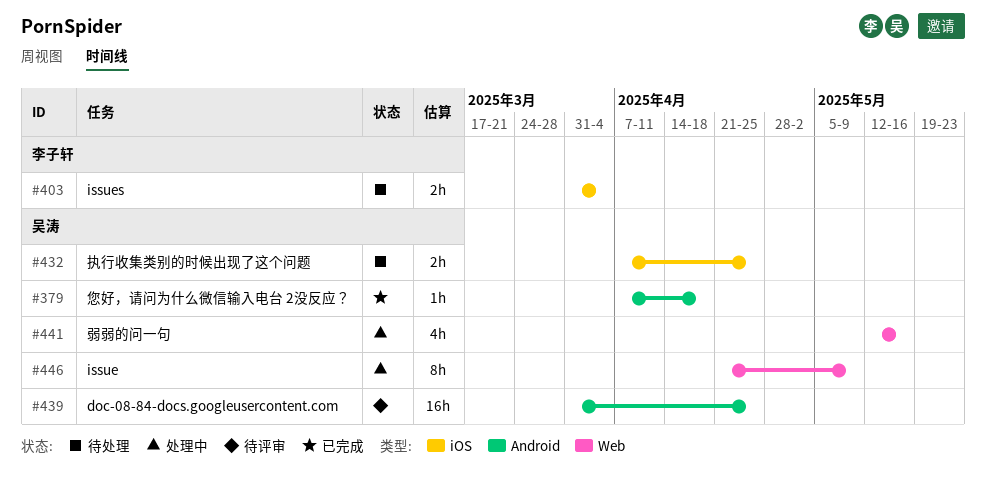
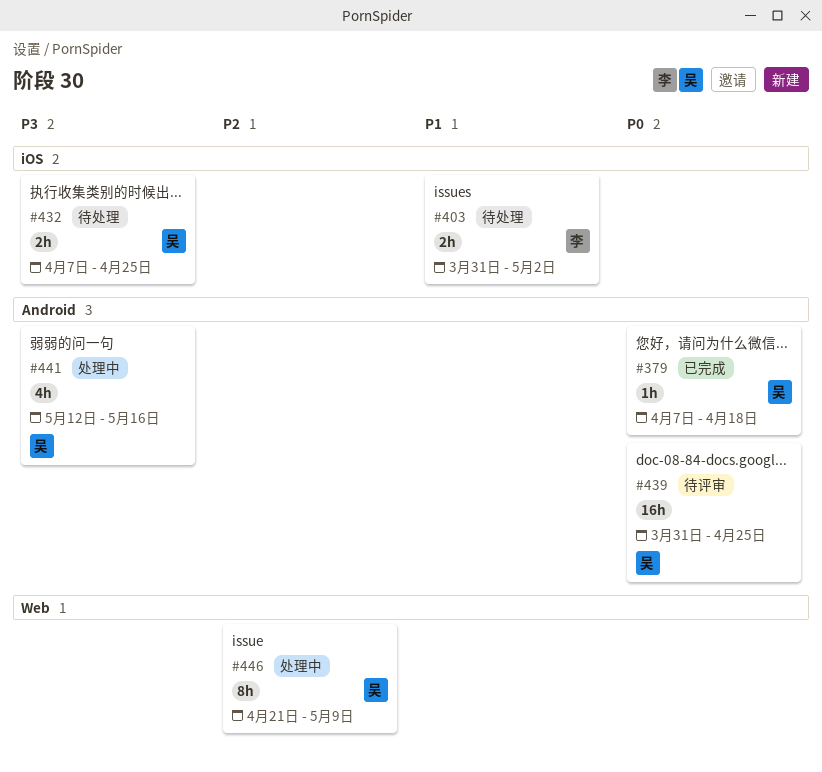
#403, due: Apr 4 -> May 2
#441, label: Web -> Android

